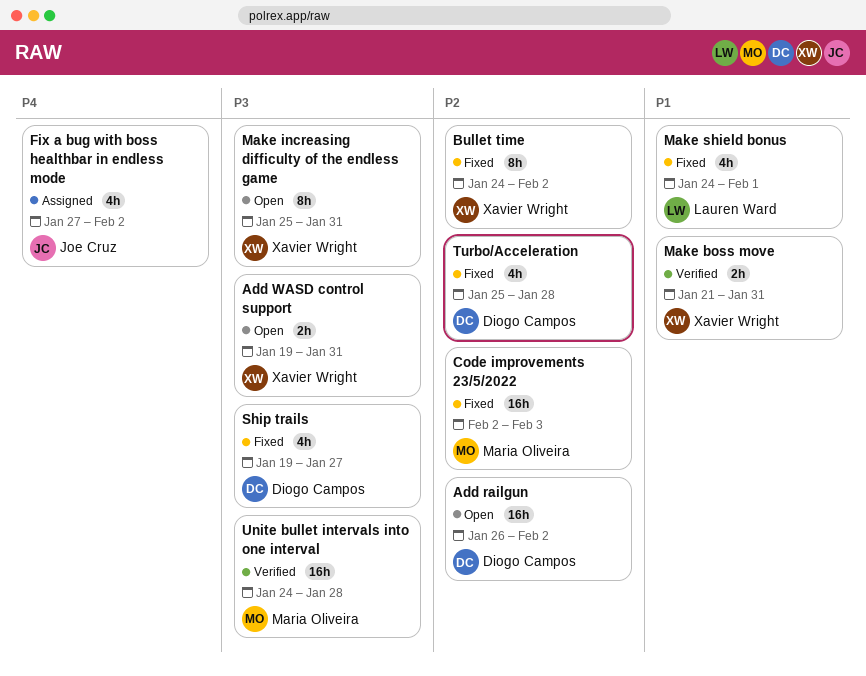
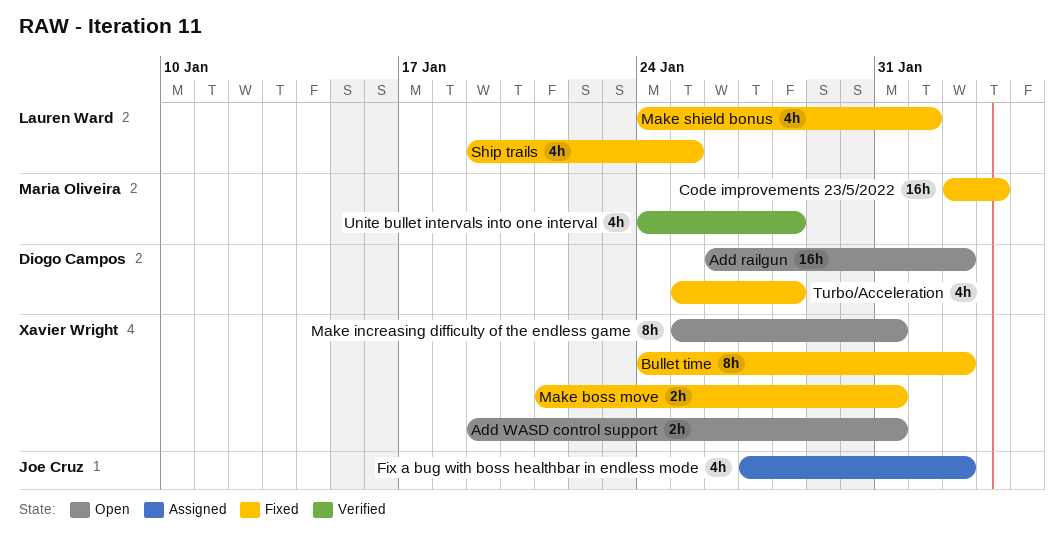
Make boss move, status: Verified -> Fixed
Ship trails, owner: Diogo Campos -> Lauren Ward
Ship trails, due: Jan 27 -> Jan 25
Unite bullet intervals into one interval, estimate: 16h -> 4h

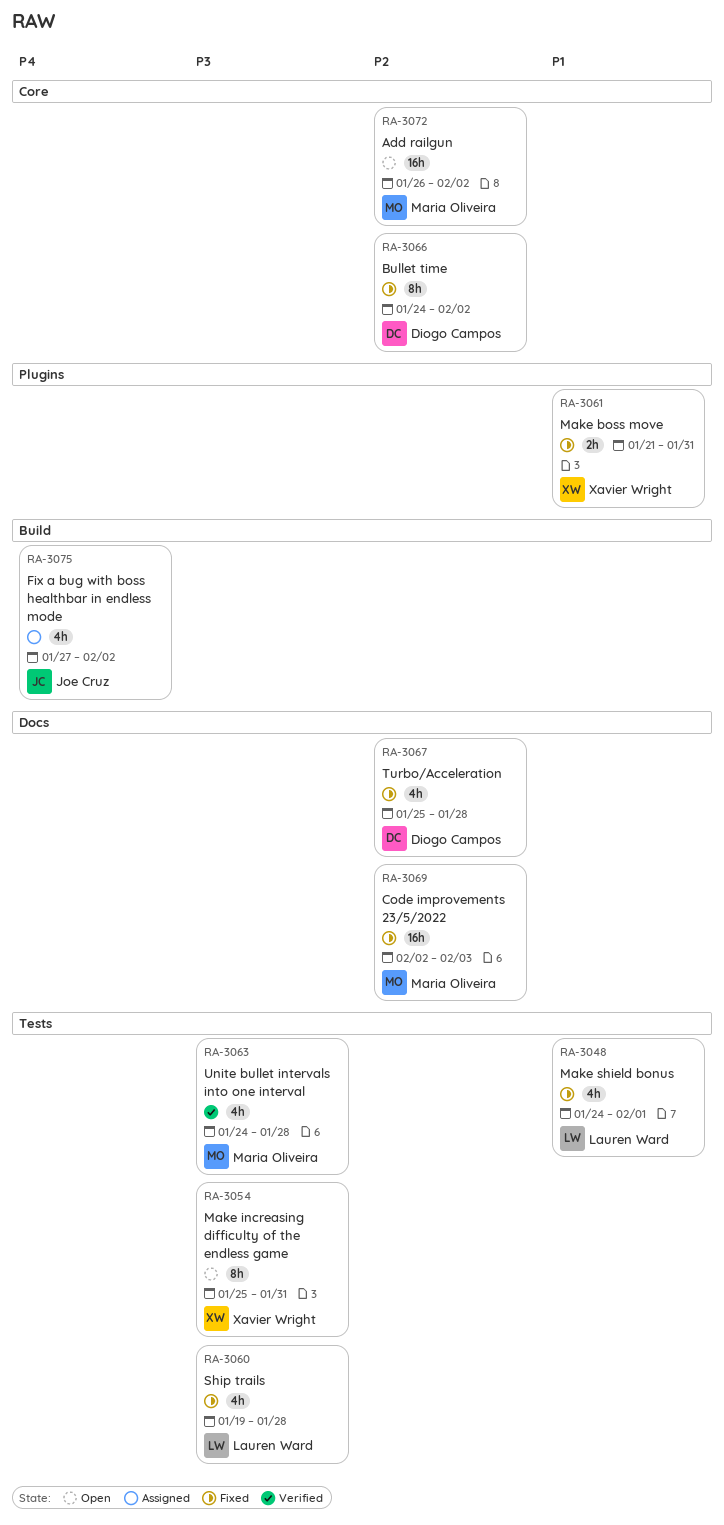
Add railgun, owner: Diogo Campos -> Maria Oliveira
Add WASD control support: present -> none
Bullet time, owner: Xavier Wright -> Diogo Campos
Ship trails, due: Jan 25 -> Jan 28

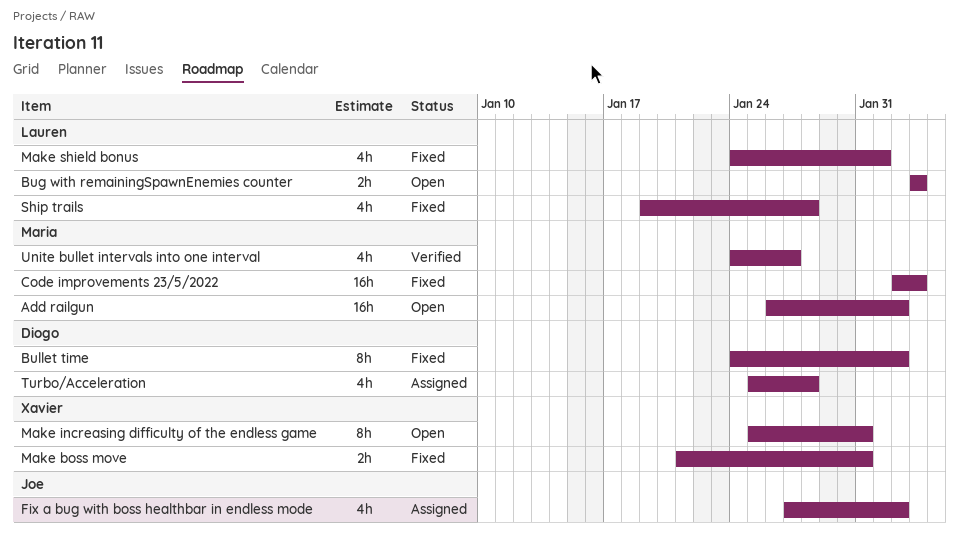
Bug with remainingSpawnEnemies counter: none -> present
Turbo/Acceleration, status: Fixed -> Assigned
Unite bullet intervals into one interval, due: Jan 28 -> Jan 27

